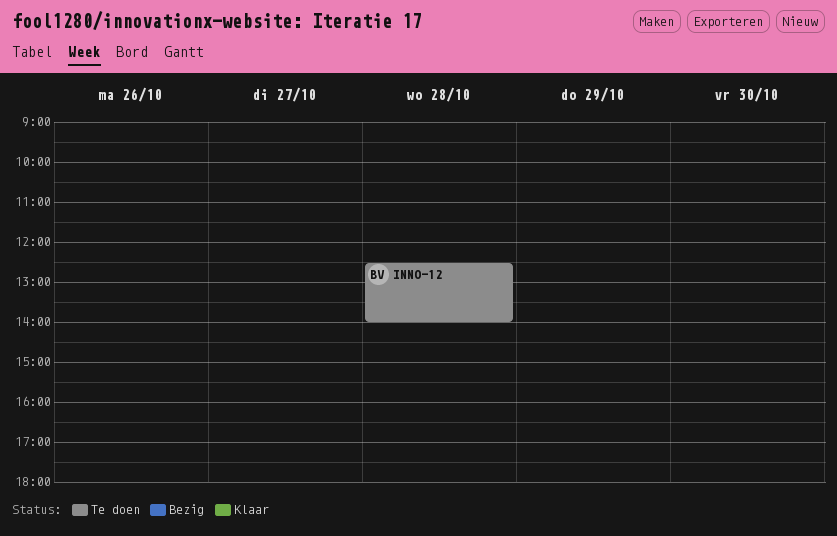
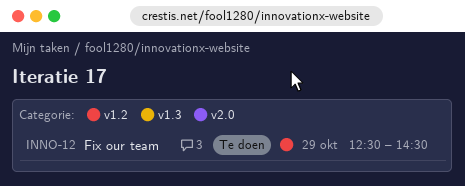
INNO-12, day: Oct 28 -> Oct 29
INNO-12, ends: 14:00 -> 14:30

